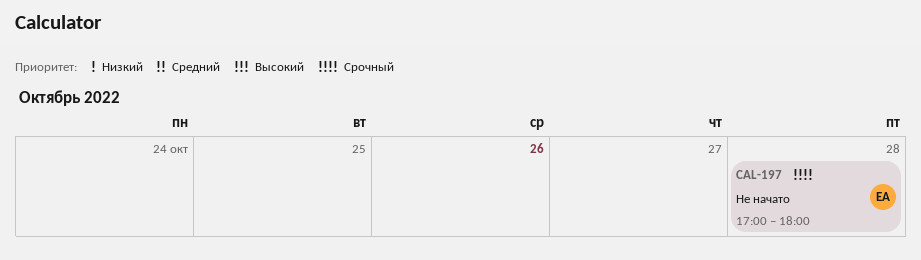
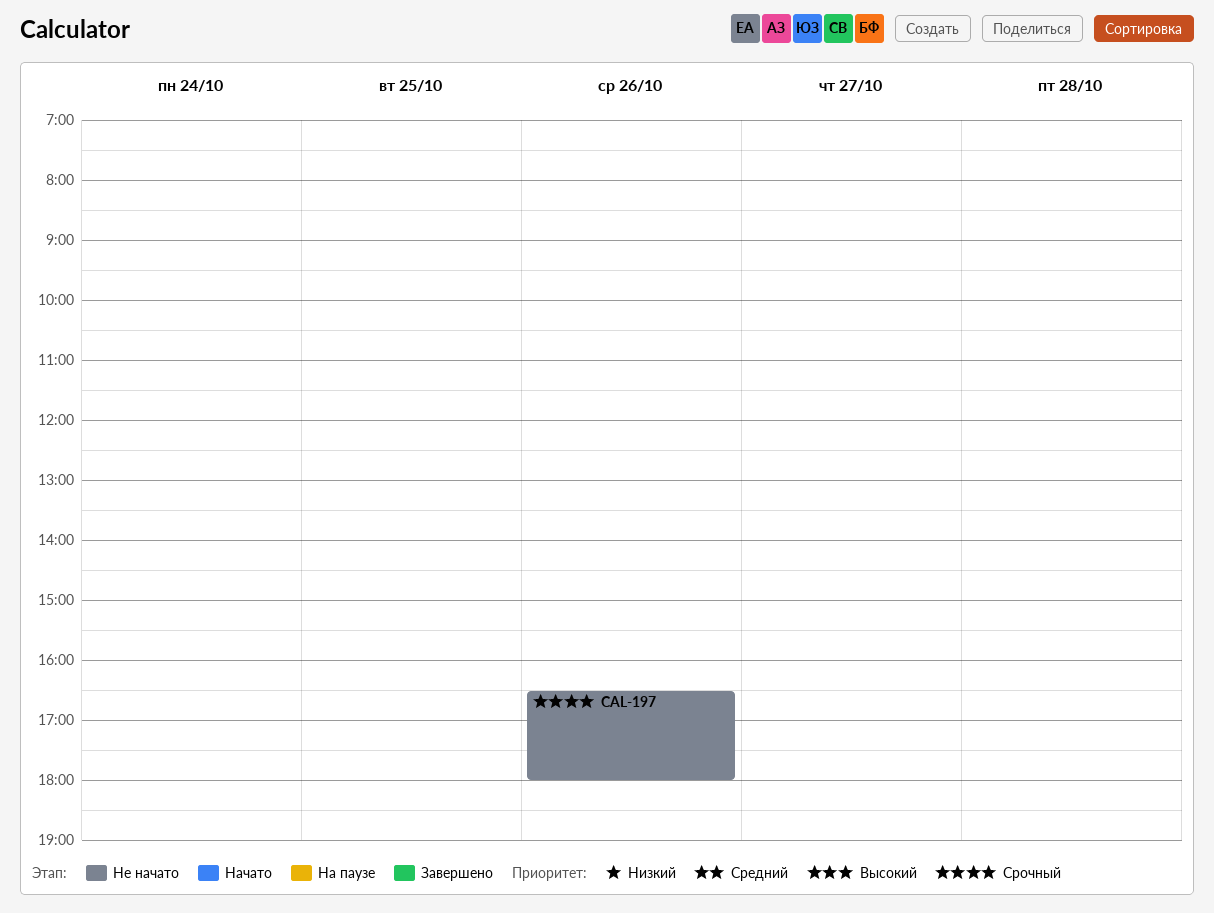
CAL-197, day: Oct 28 -> Oct 26
CAL-197, begins: 17:00 -> 16:30

